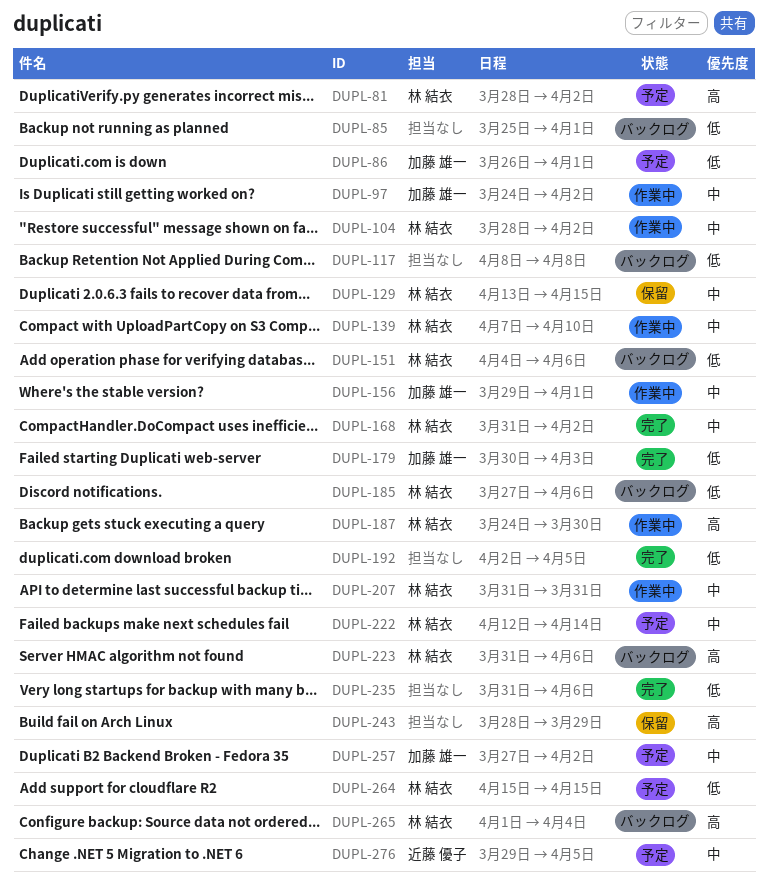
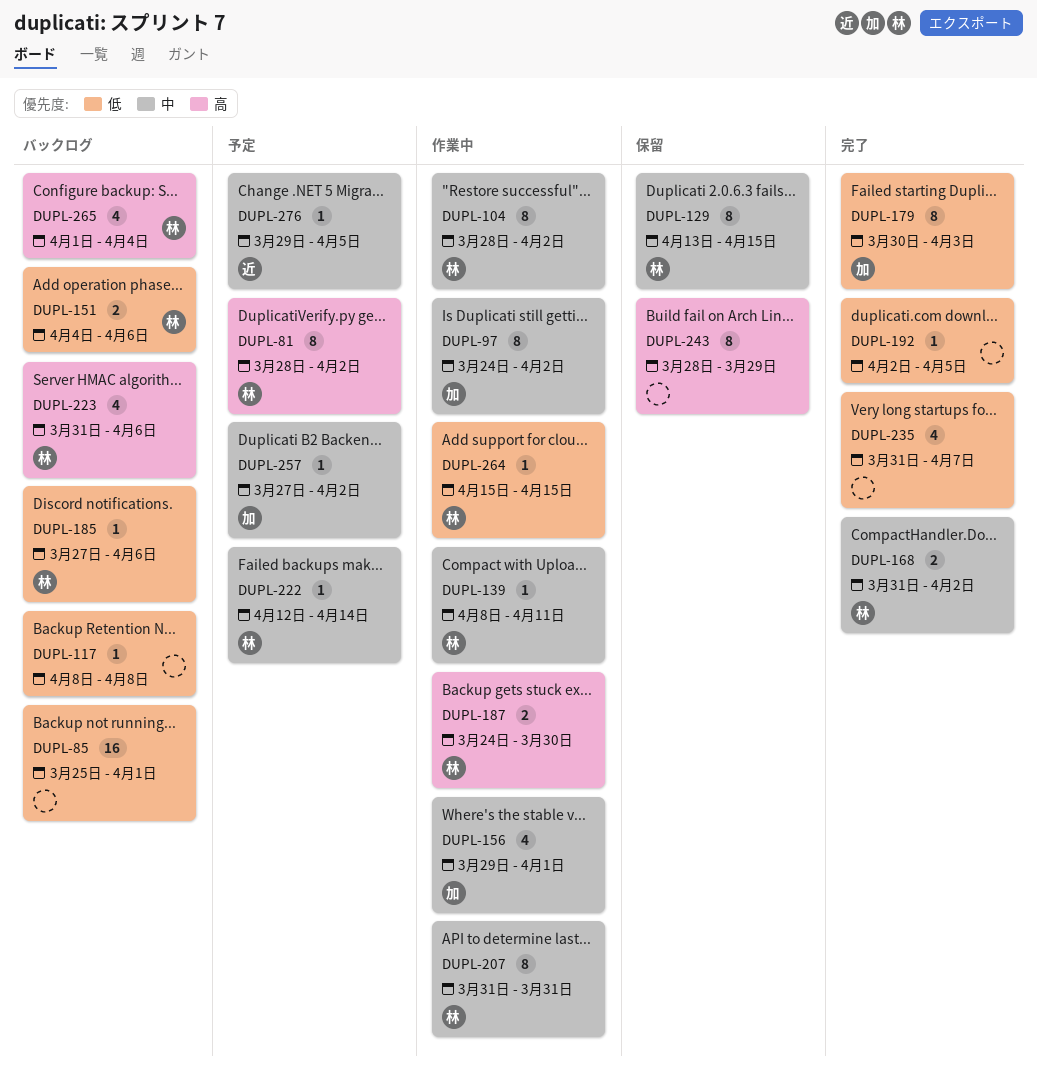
DUPL-86: present -> none
DUPL-139, start: Apr 7 -> Apr 8
DUPL-139, due: Apr 10 -> Apr 11
DUPL-235, due: Apr 6 -> Apr 7
DUPL-264, status: 予定 -> 作業中

